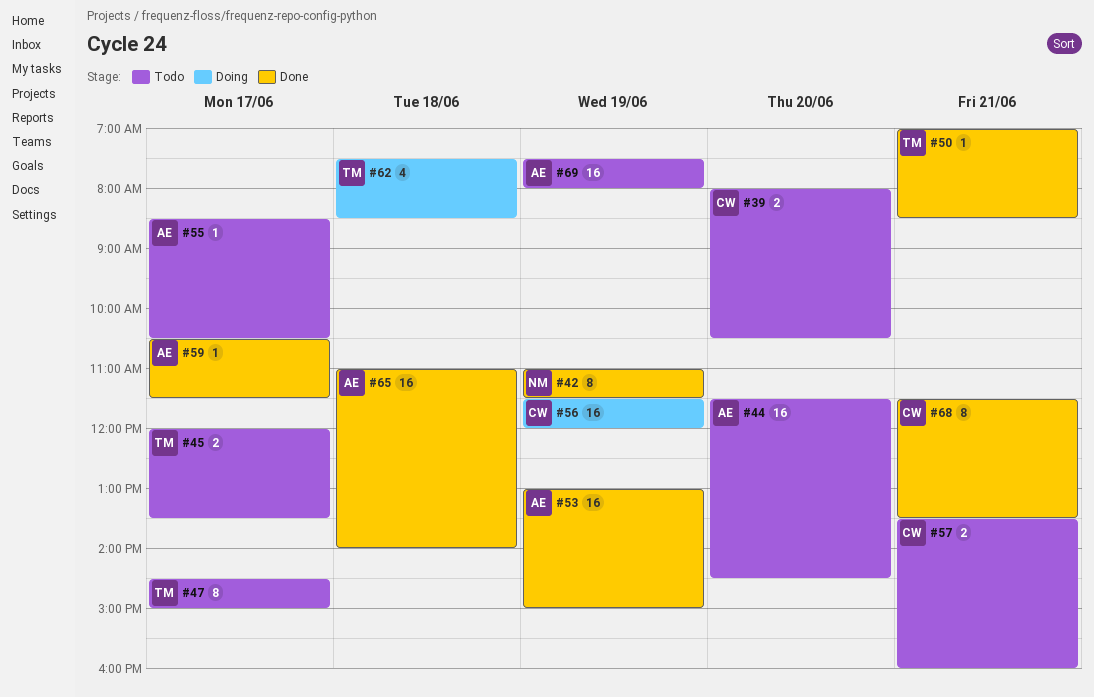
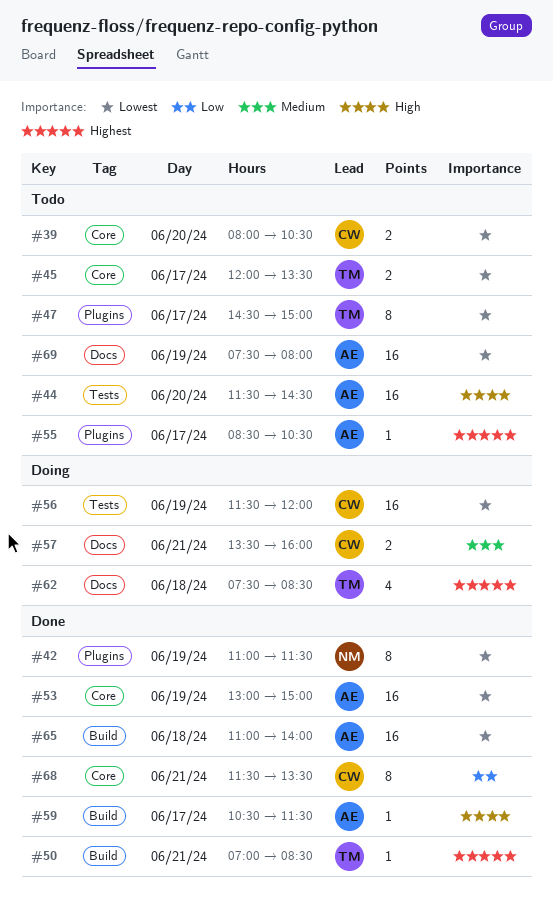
#57, status: Todo -> Doing

